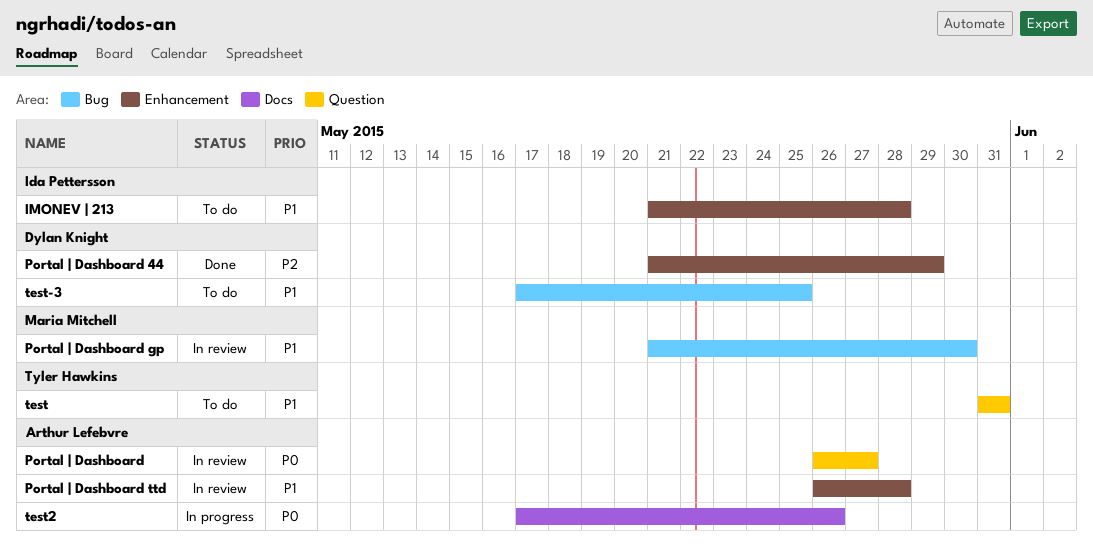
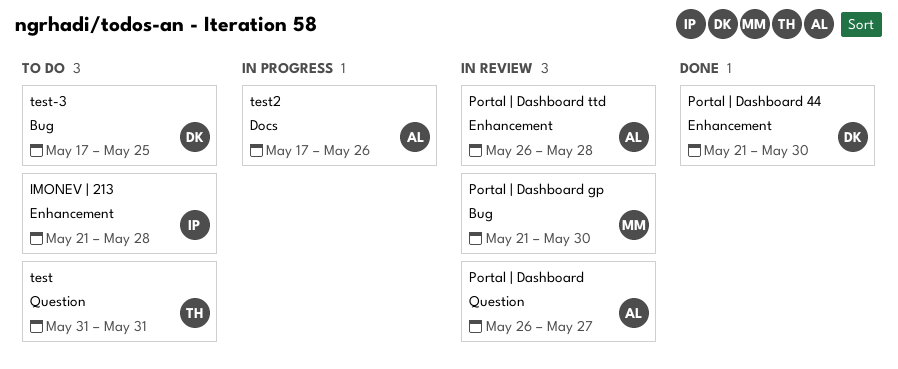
Portal | Dashboard 44, due: May 29 -> May 30

